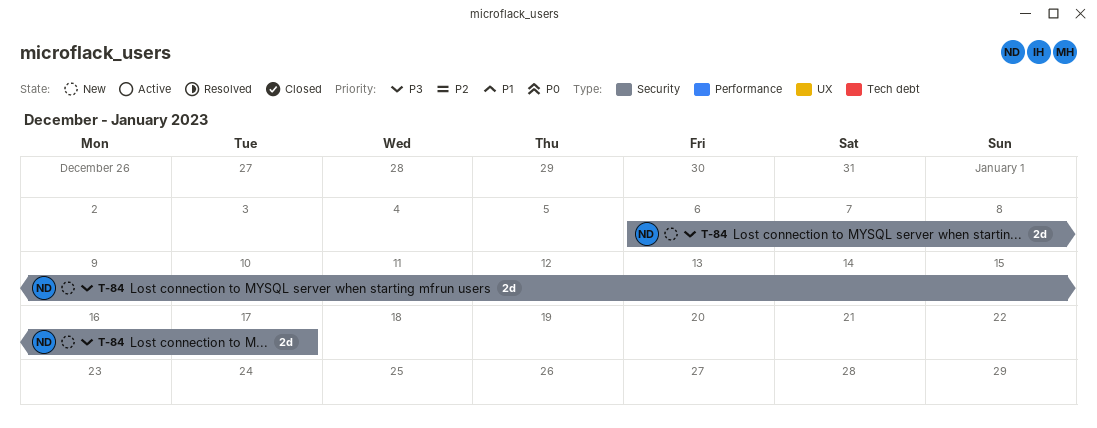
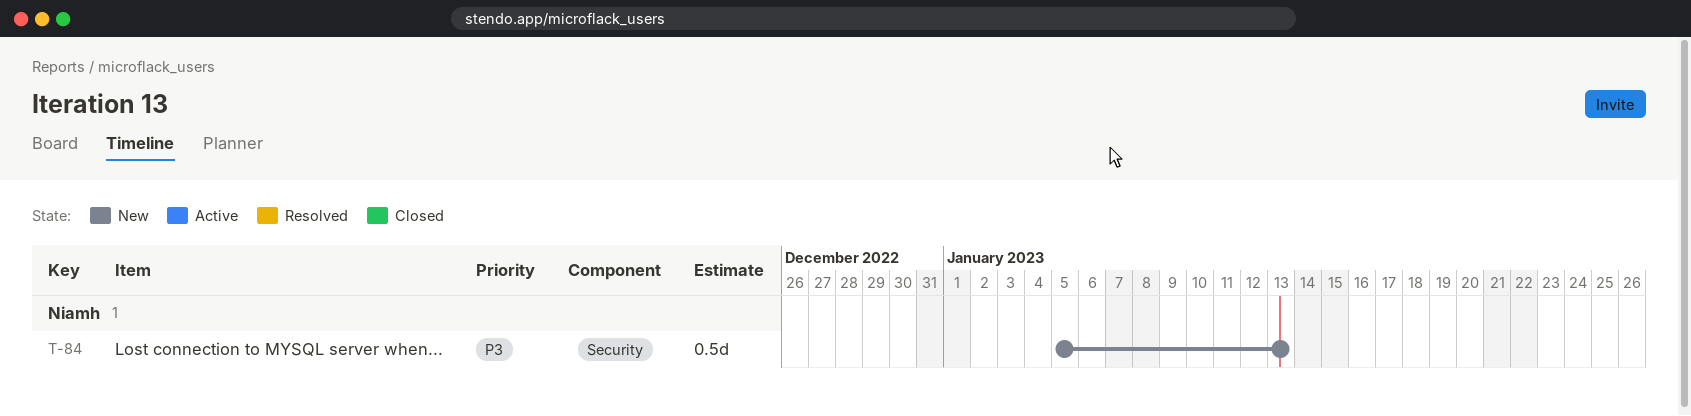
T-84, estimate: 2d -> 0.5d
T-84, start: Jan 6 -> Jan 5
T-84, due: Jan 17 -> Jan 13

